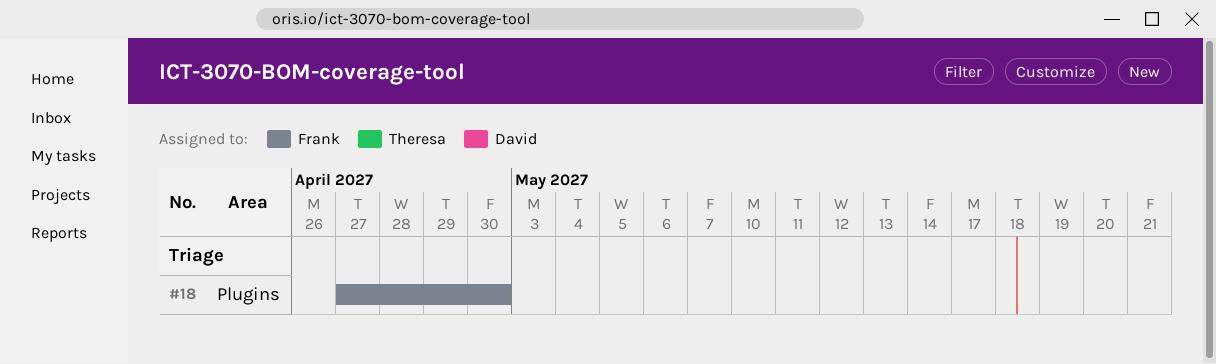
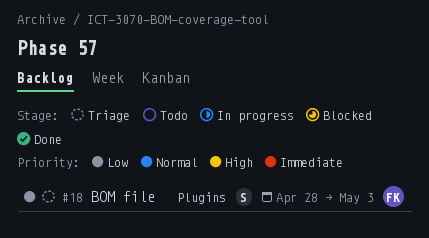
#18, start: Apr 27 -> Apr 28
#18, due: Apr 30 -> May 3

